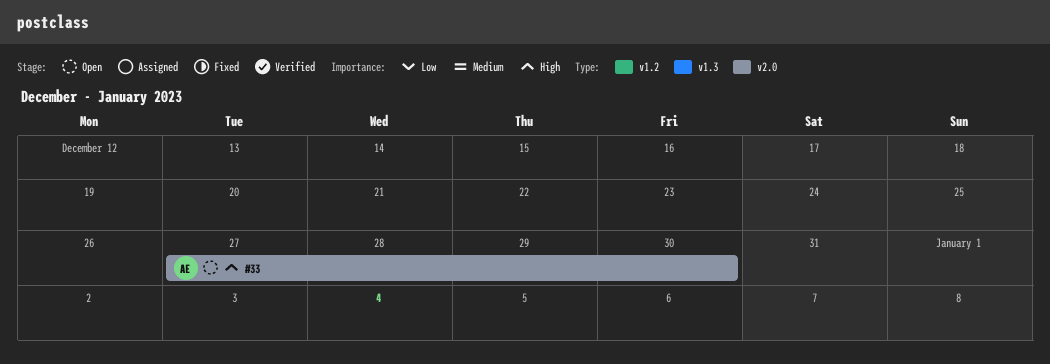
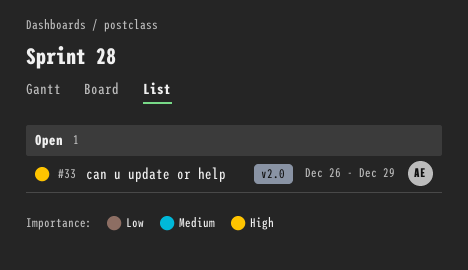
#33, start: Dec 27 -> Dec 26
#33, due: Dec 30 -> Dec 29

